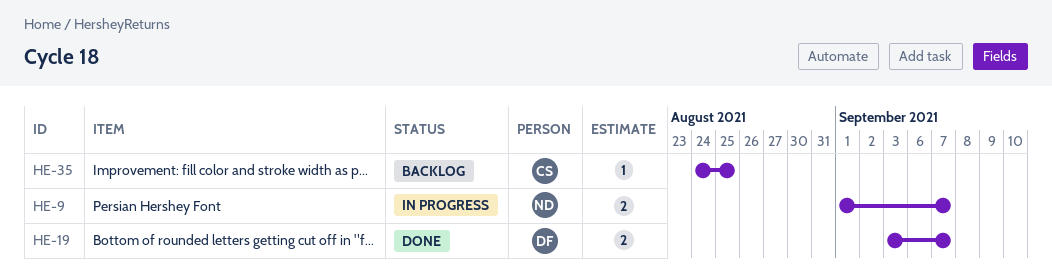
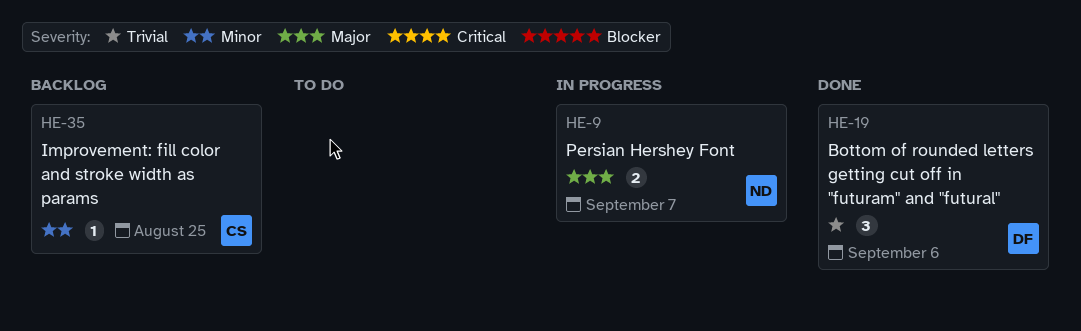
HE-19, estimate: 2 -> 3
HE-19, due: Sep 7 -> Sep 6

